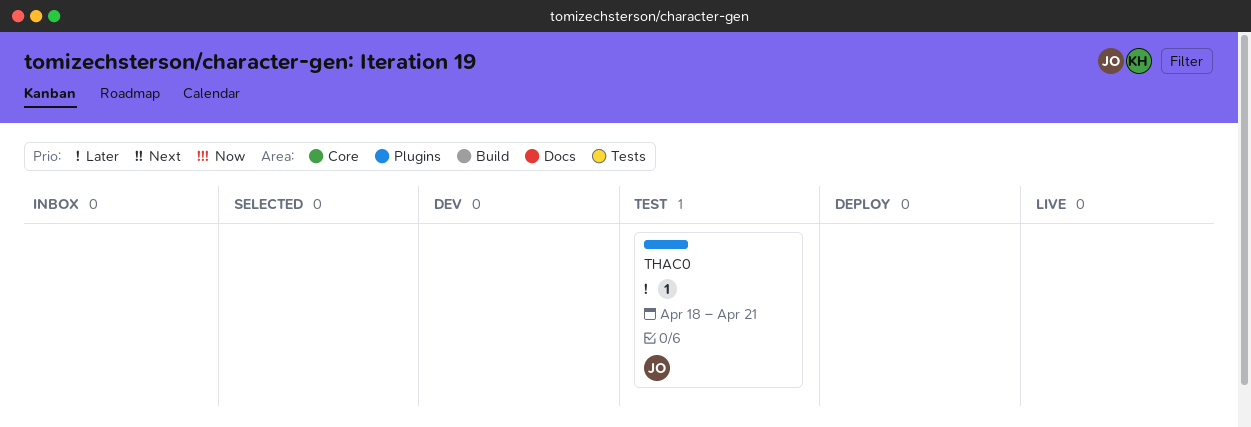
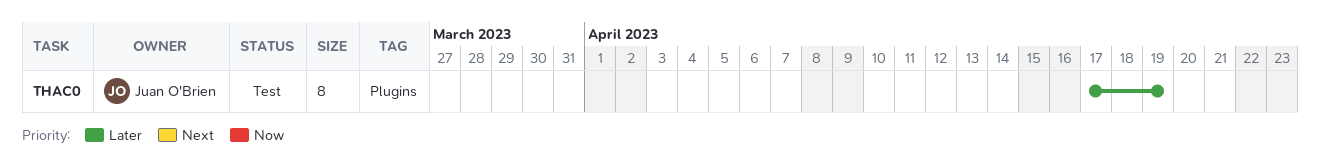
THAC0, estimate: 1 -> 8
THAC0, start: Apr 18 -> Apr 17
THAC0, due: Apr 21 -> Apr 19

